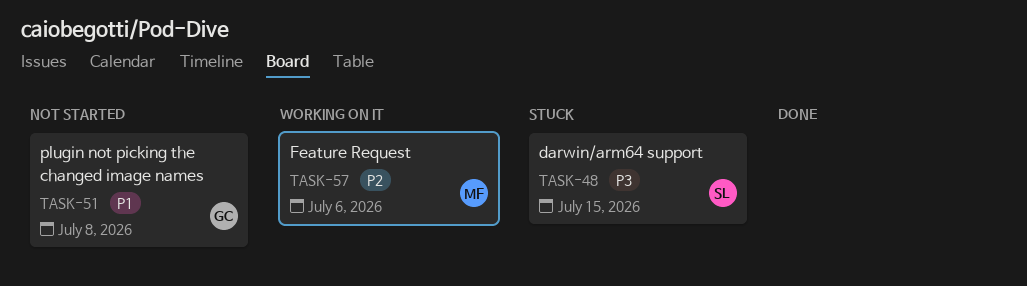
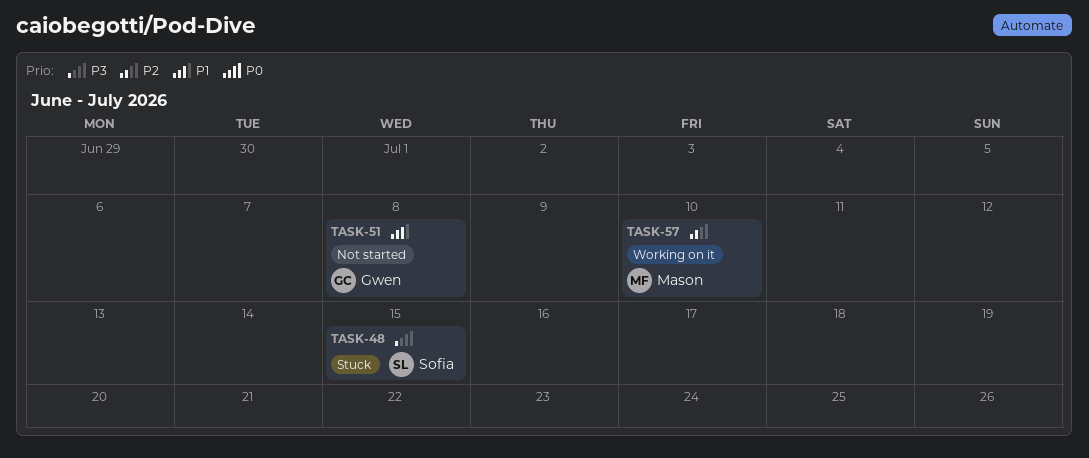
TASK-57, due: Jul 6 -> Jul 10

